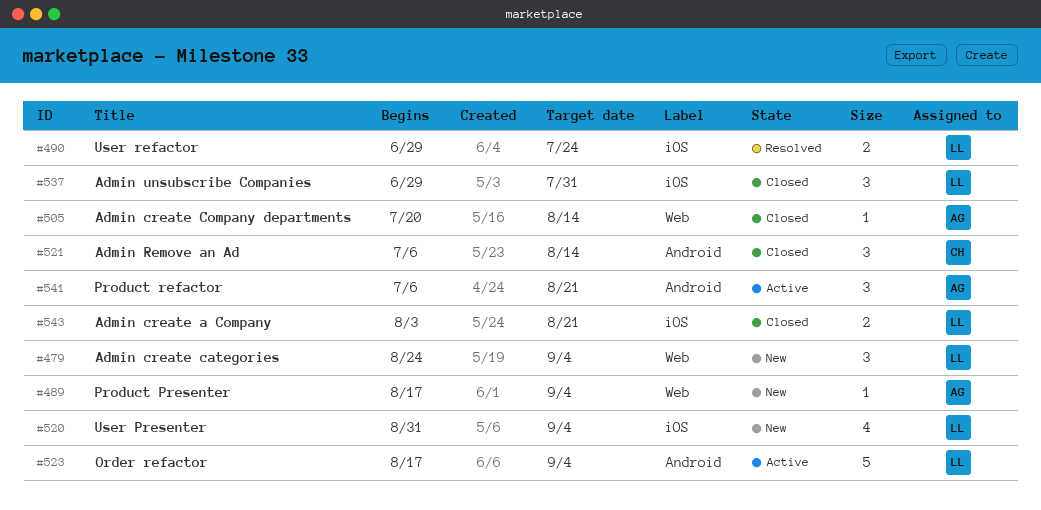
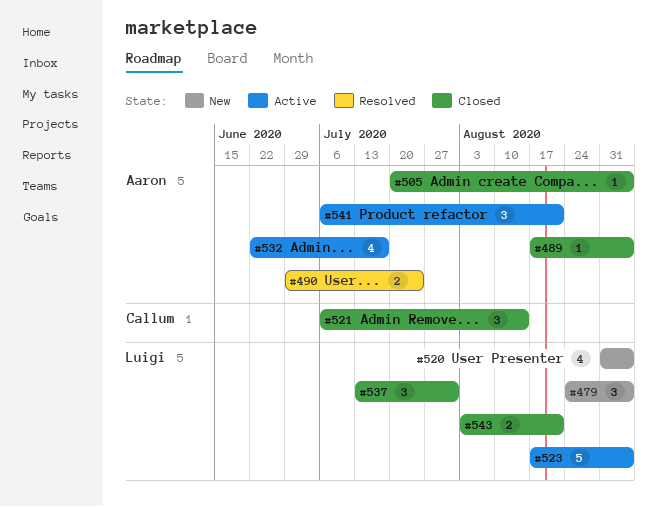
#489, status: New -> Closed
#490, owner: Luigi -> Aaron
#505, due: Aug 14 -> Sep 4
#532: none -> present
#537, start: Jun 29 -> Jul 13

